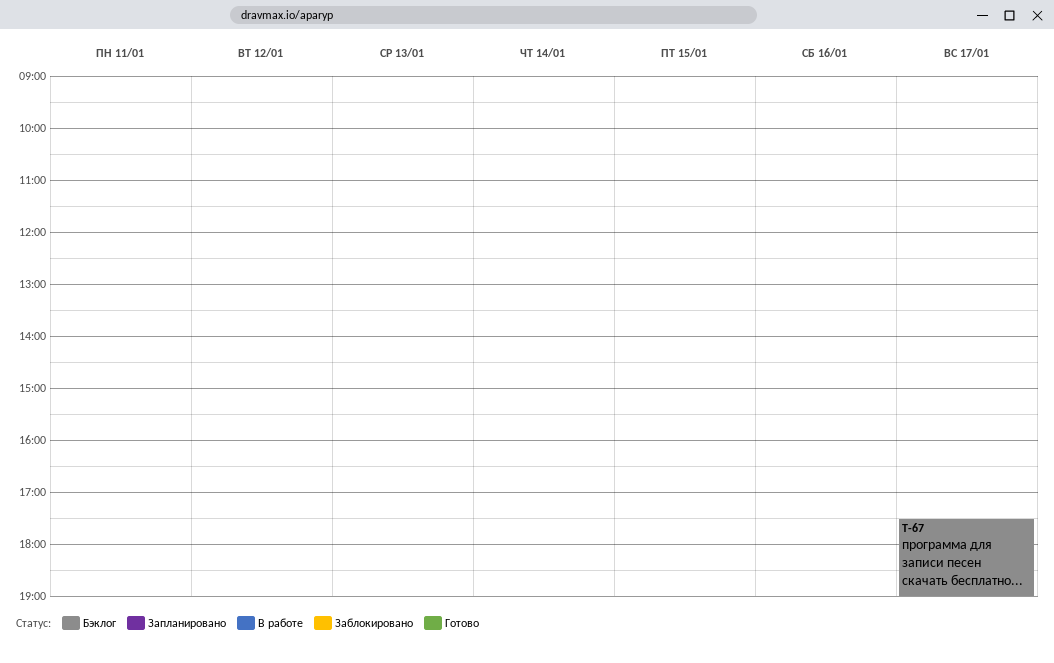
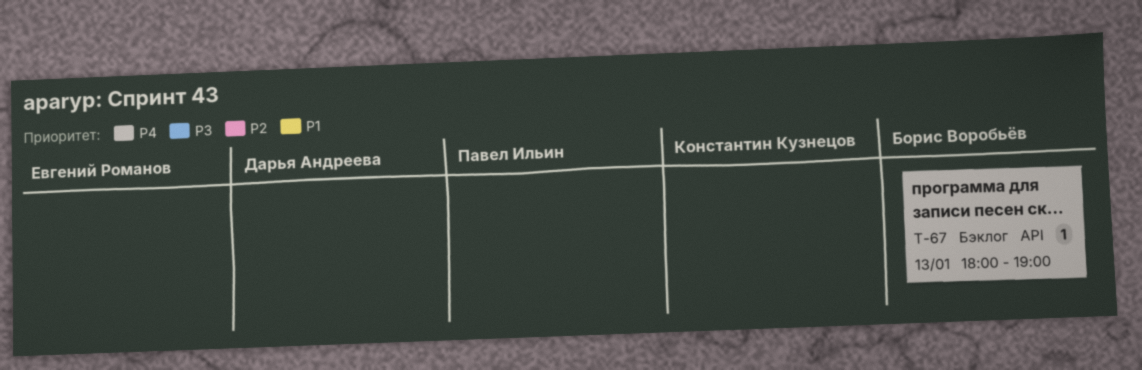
T-67, day: Jan 17 -> Jan 13
T-67, begins: 17:30 -> 18:00

